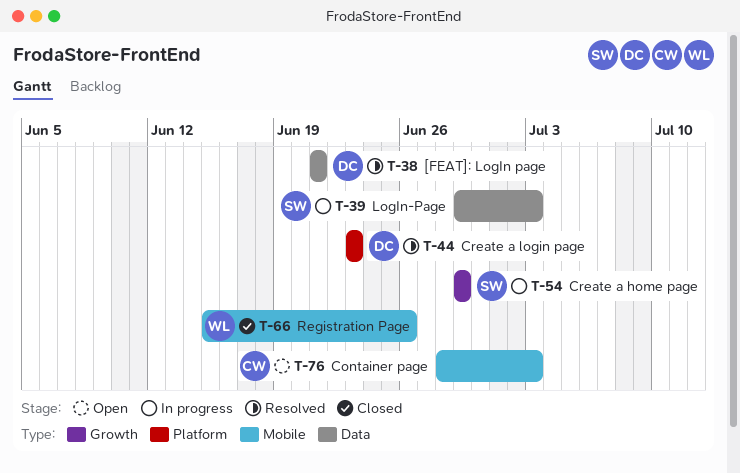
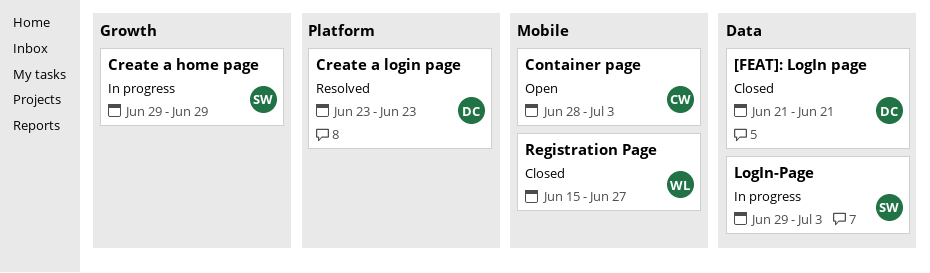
[FEAT]: LogIn page, status: Resolved -> Closed
Registration Page, due: Jun 26 -> Jun 27

